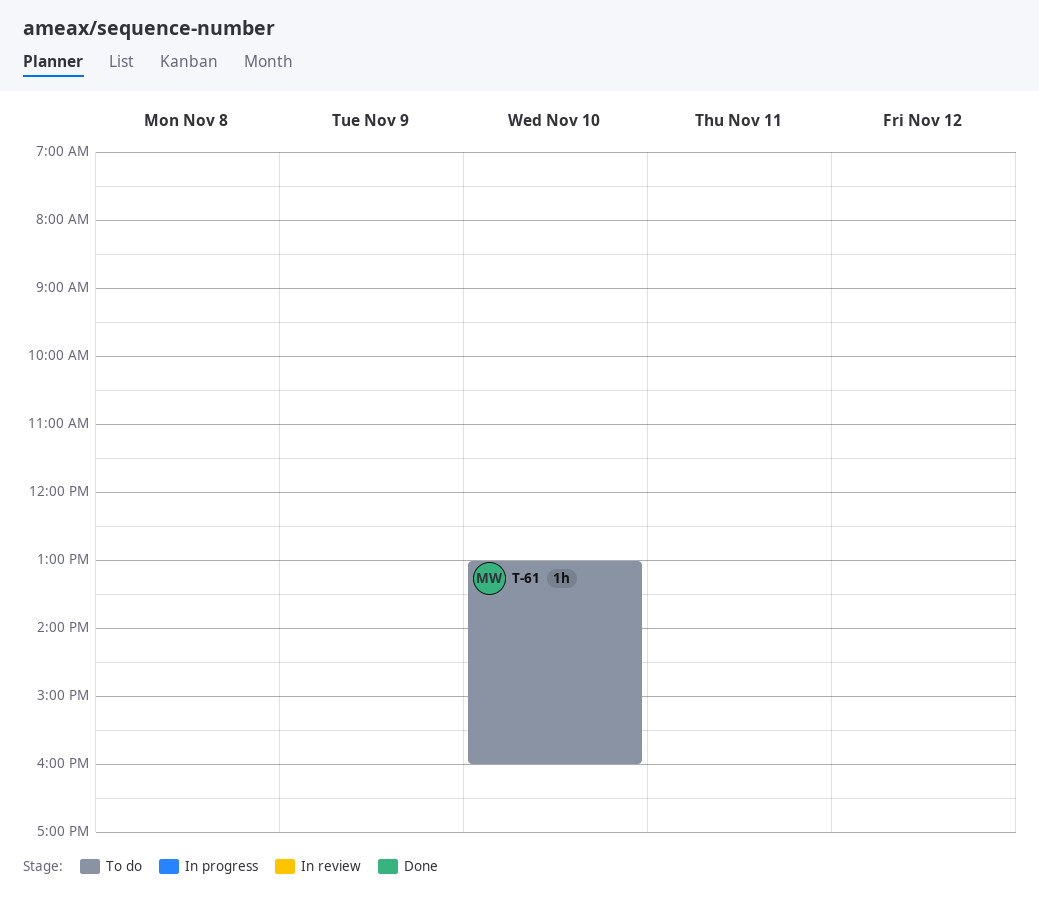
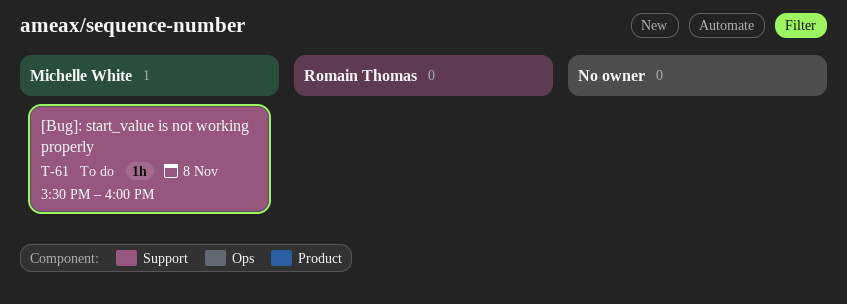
T-61, day: Nov 10 -> Nov 8
T-61, begins: 13:00 -> 15:30

